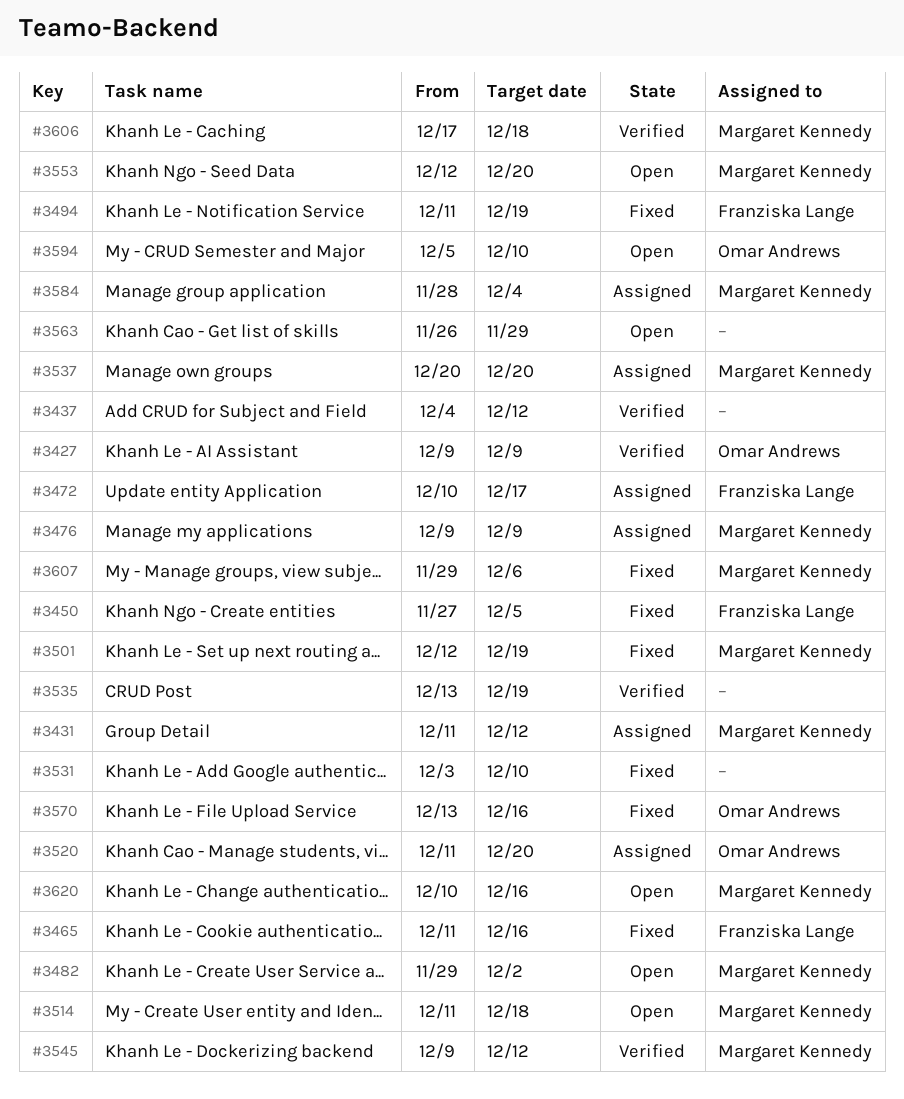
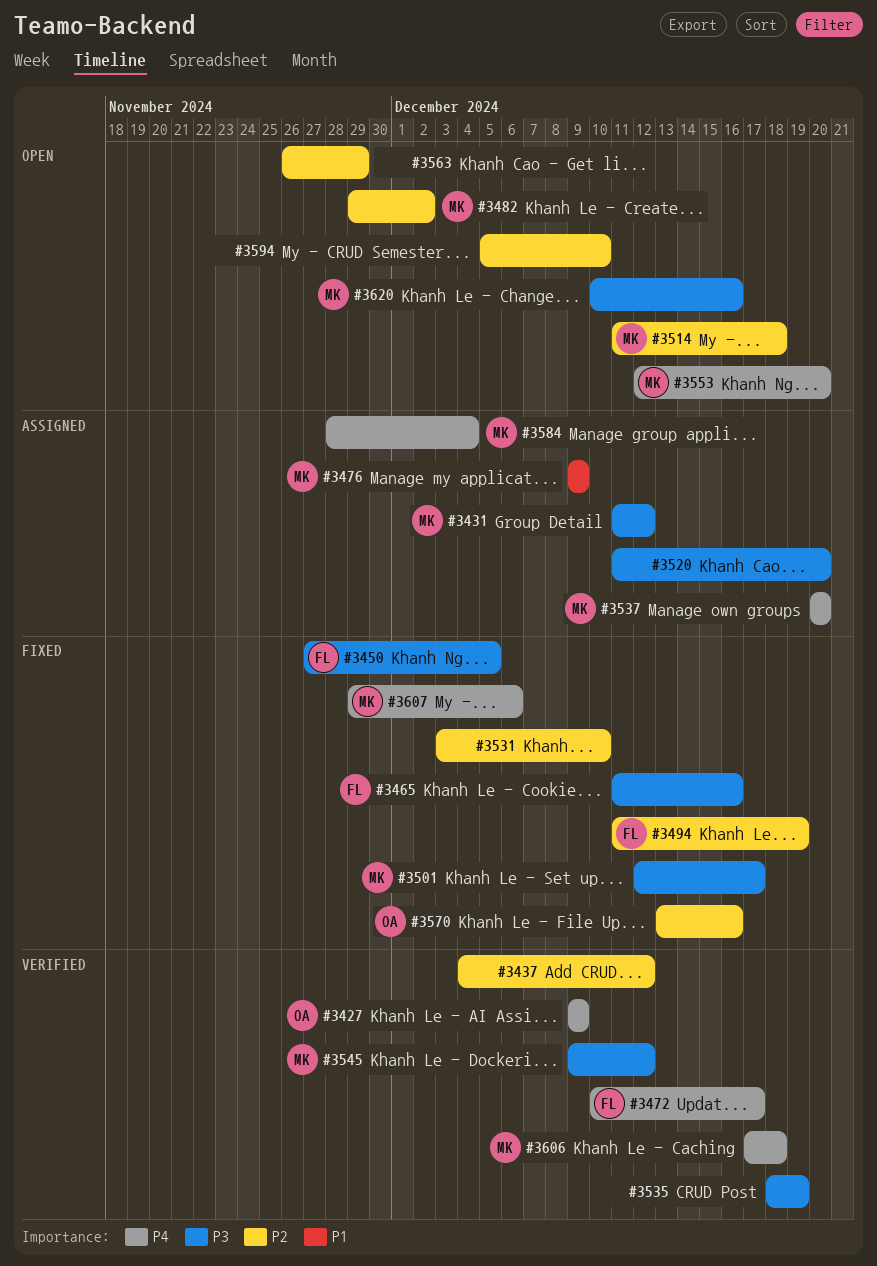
#3472, status: Assigned -> Verified
#3501, due: Dec 19 -> Dec 17
#3520, owner: Omar Andrews -> none
#3535, start: Dec 13 -> Dec 18
#3594, owner: Omar Andrews -> none

